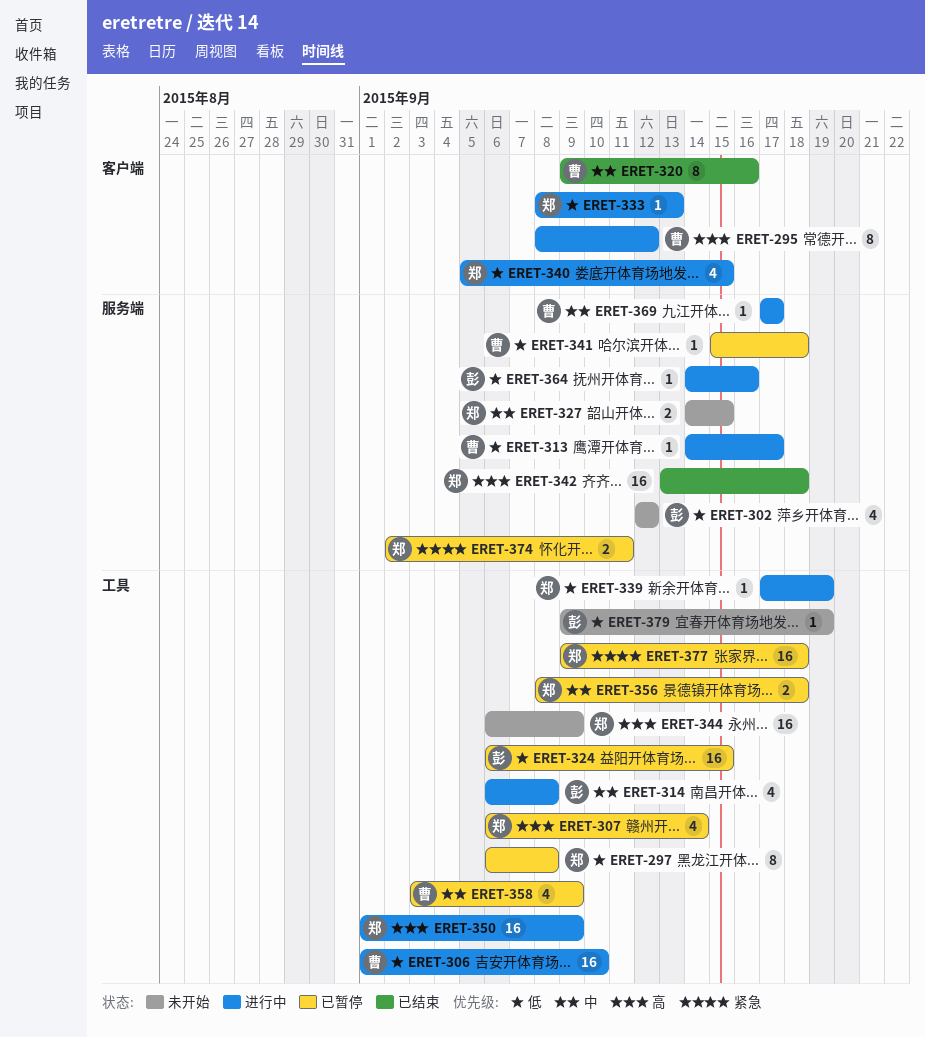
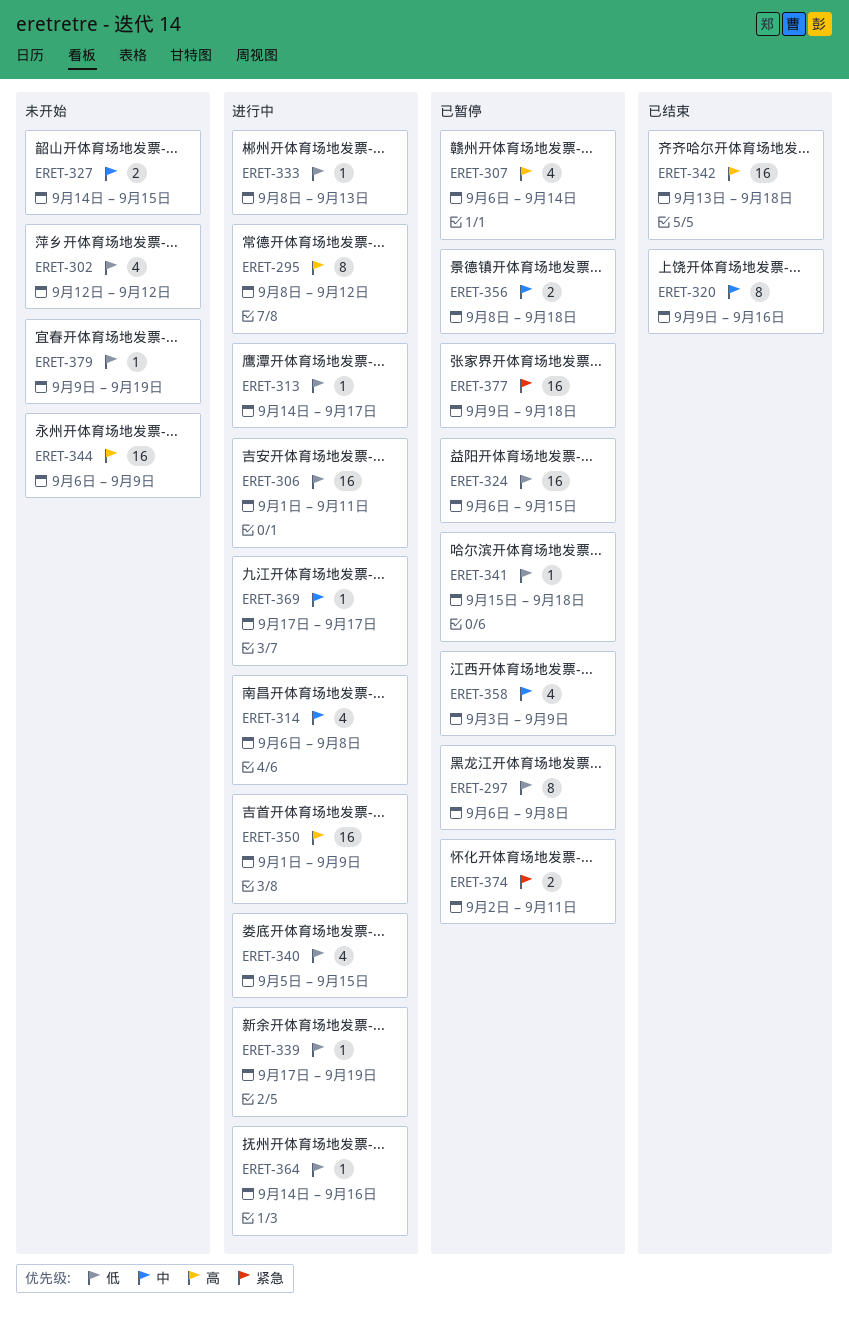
ERET-306, due: Sep 10 -> Sep 11

